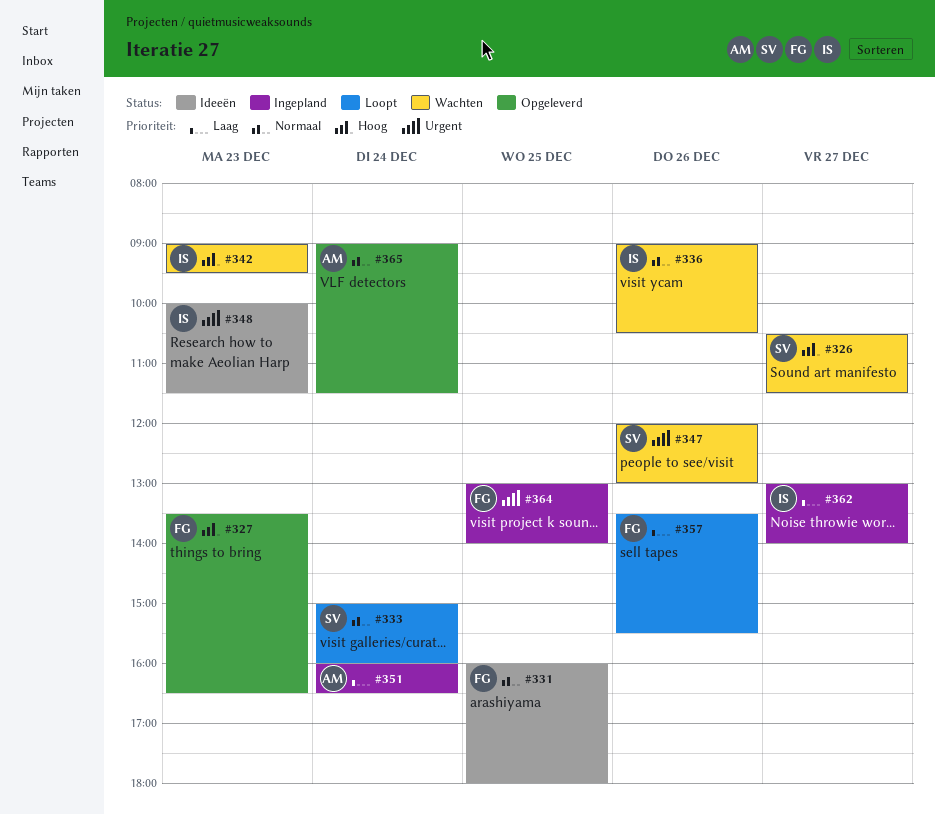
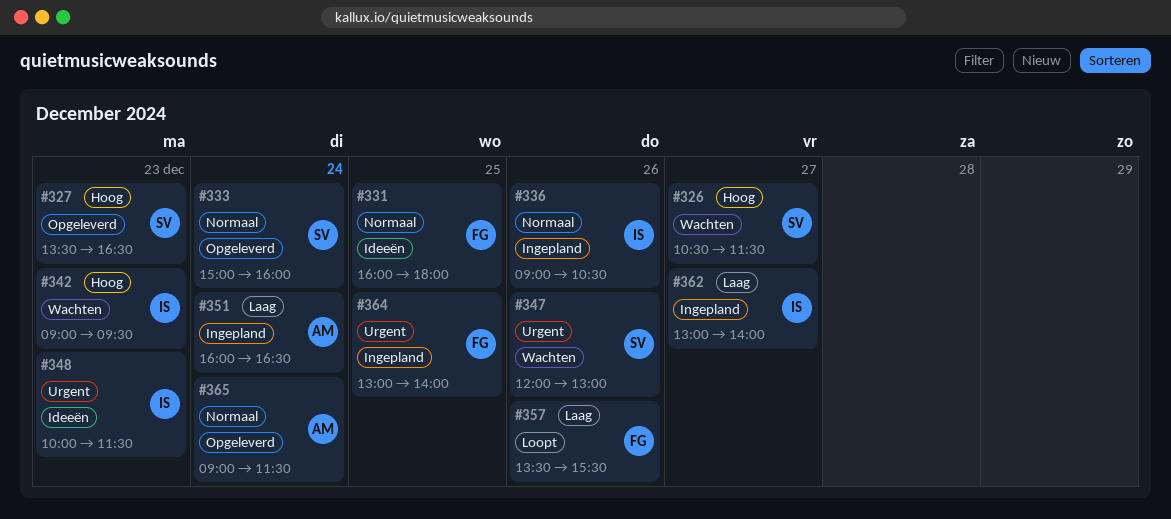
#327, owner: FG -> SV
#333, status: Loopt -> Opgeleverd
#336, status: Wachten -> Ingepland

